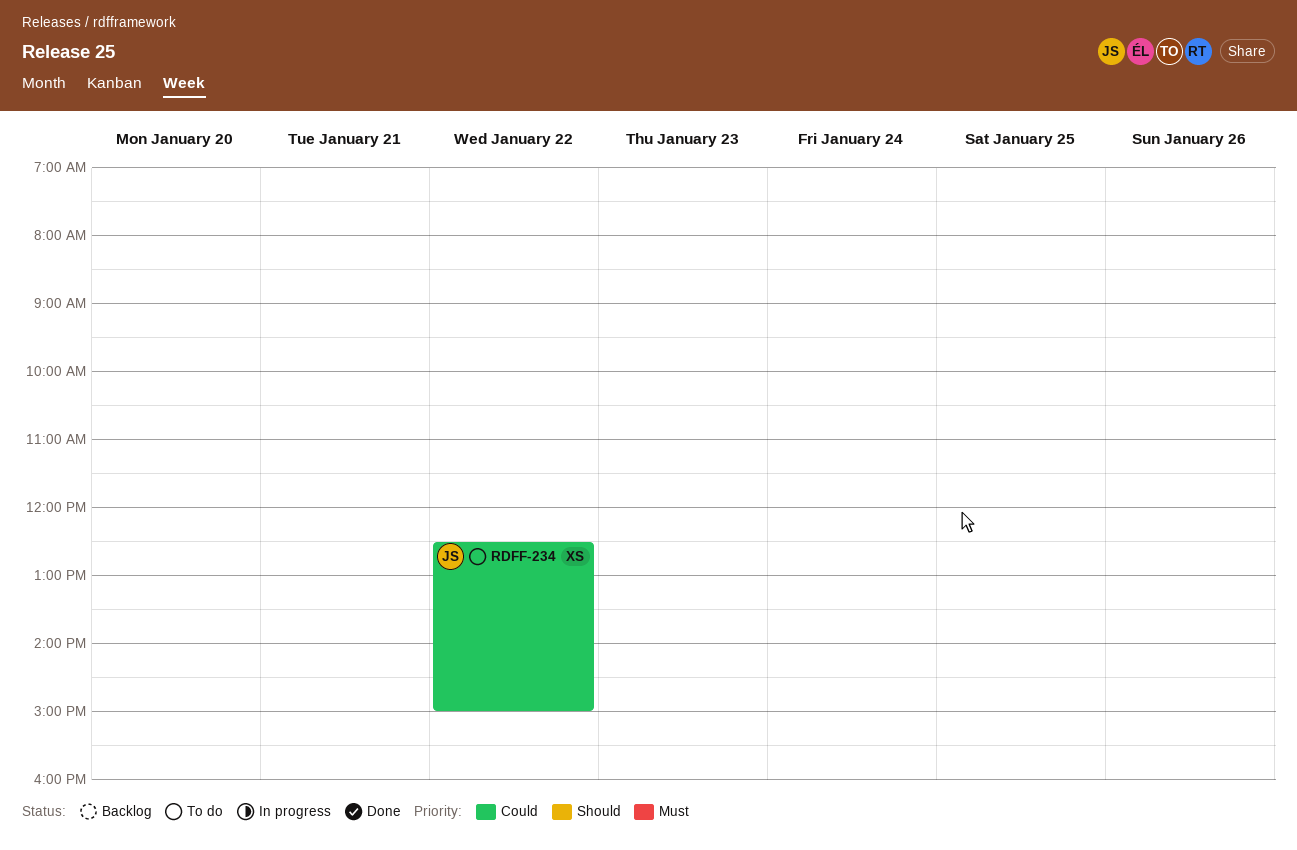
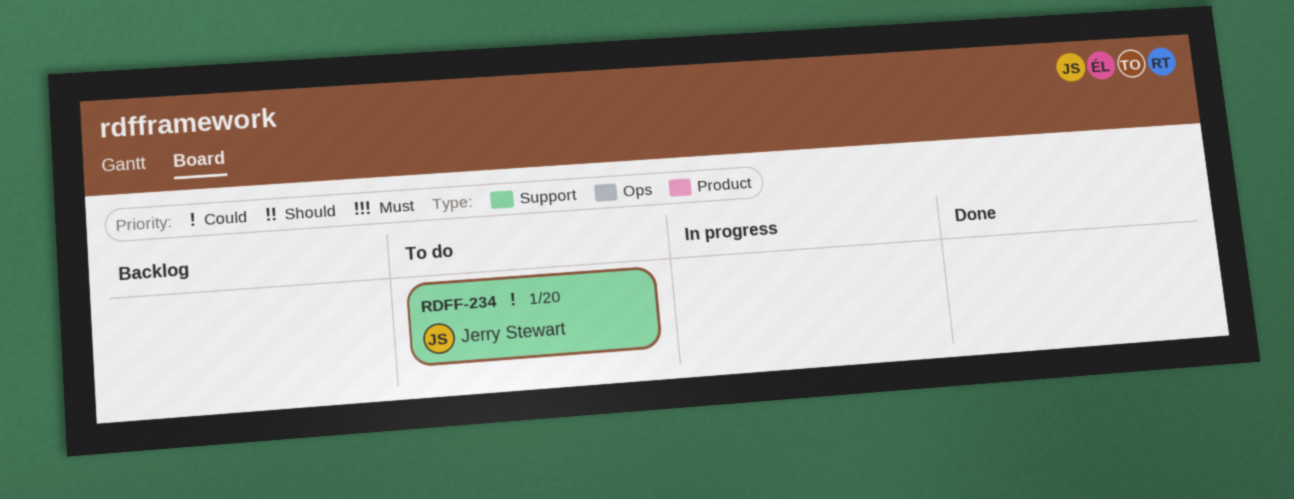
RDFF-234, day: Jan 22 -> Jan 20

